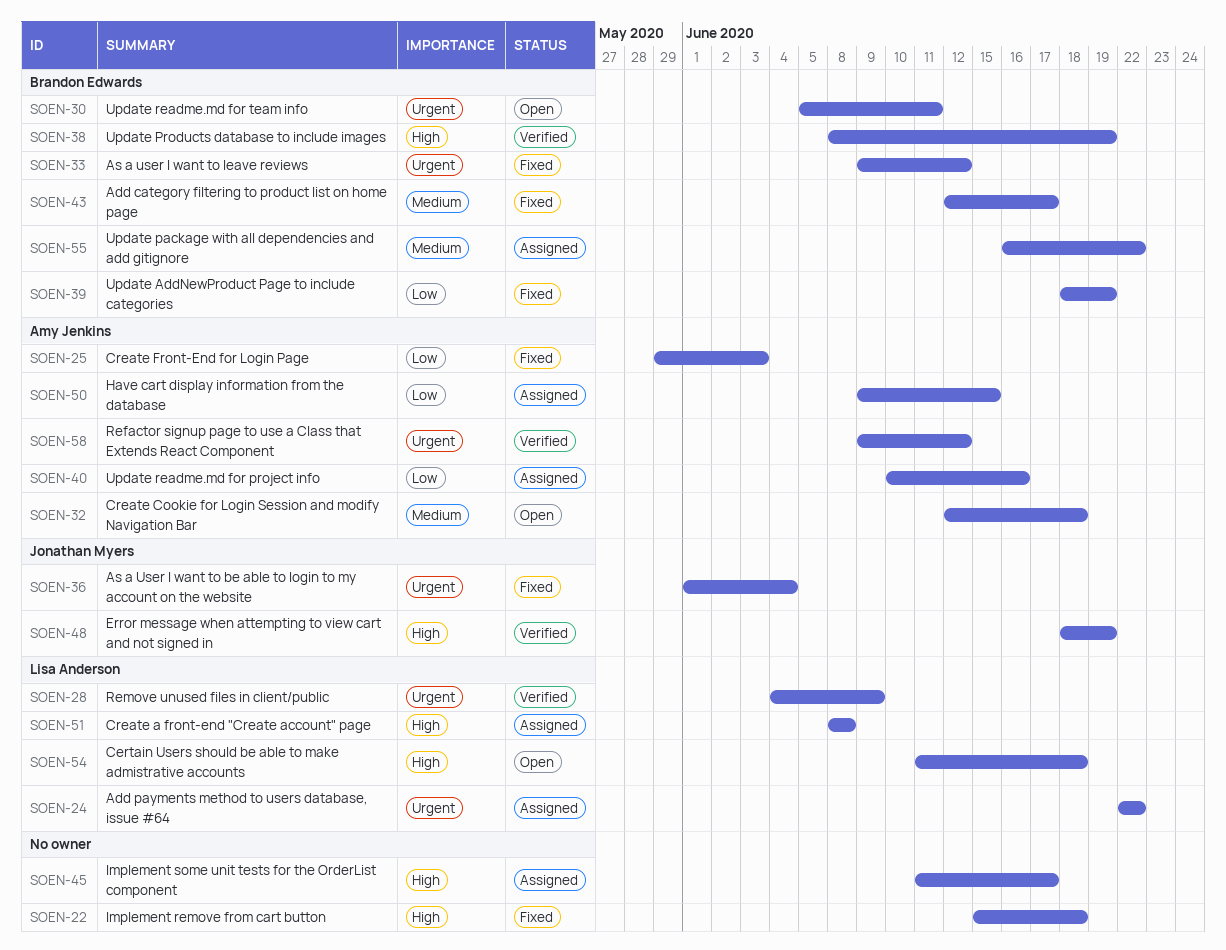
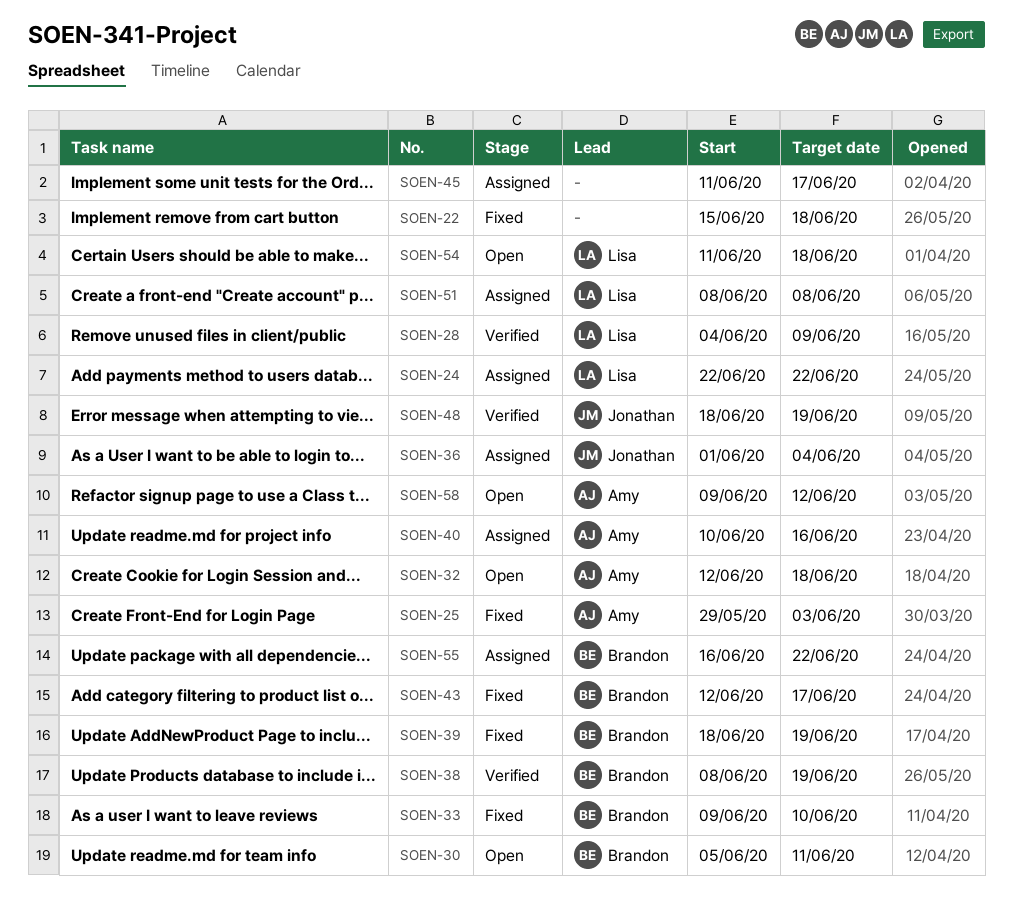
SOEN-33, due: Jun 12 -> Jun 10
SOEN-36, status: Fixed -> Assigned
SOEN-50: present -> none
SOEN-58, status: Verified -> Open

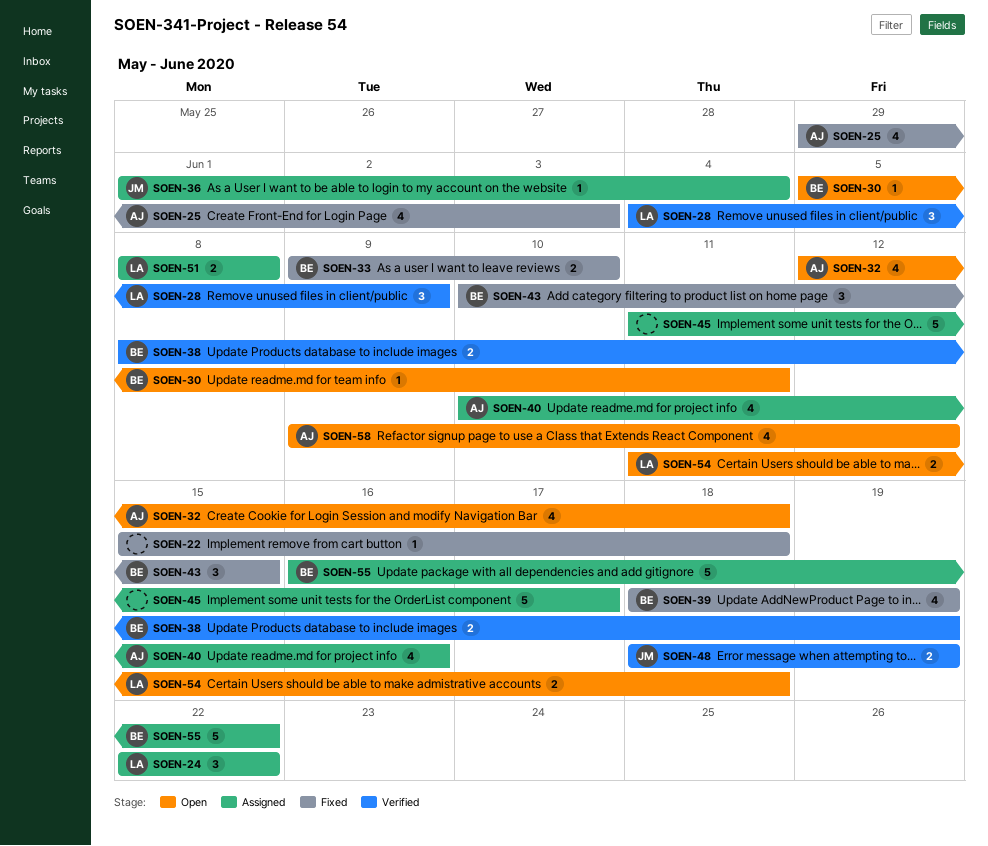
SOEN-43, start: Jun 12 -> Jun 10
SOEN-43, due: Jun 17 -> Jun 15

